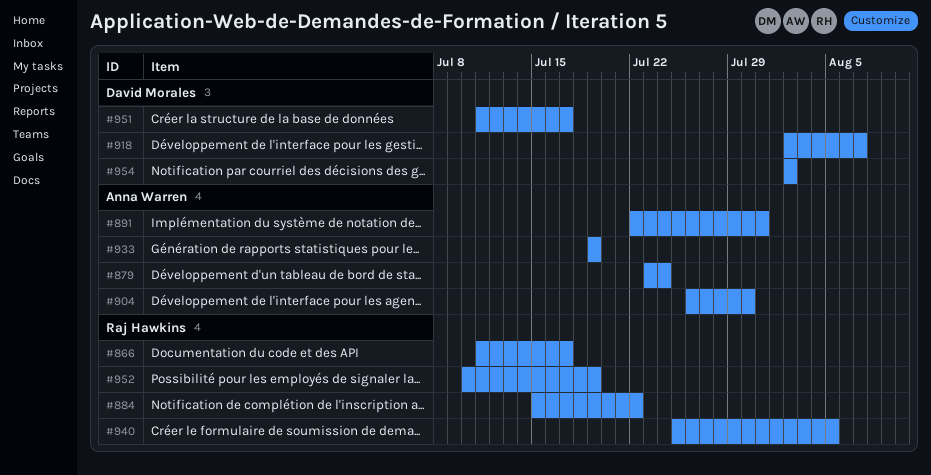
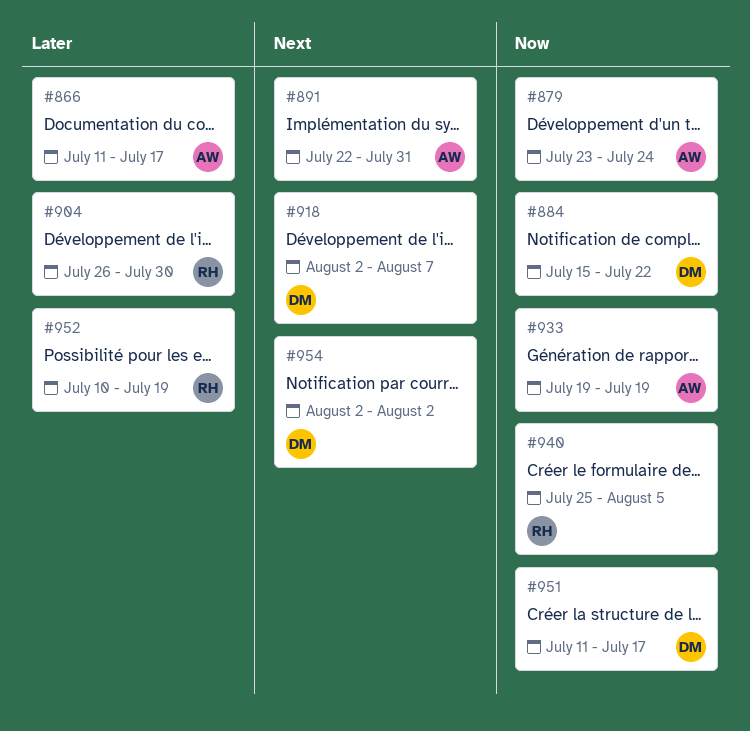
#866, owner: Raj Hawkins -> Anna Warren
#884, owner: Raj Hawkins -> David Morales
#904, owner: Anna Warren -> Raj Hawkins

